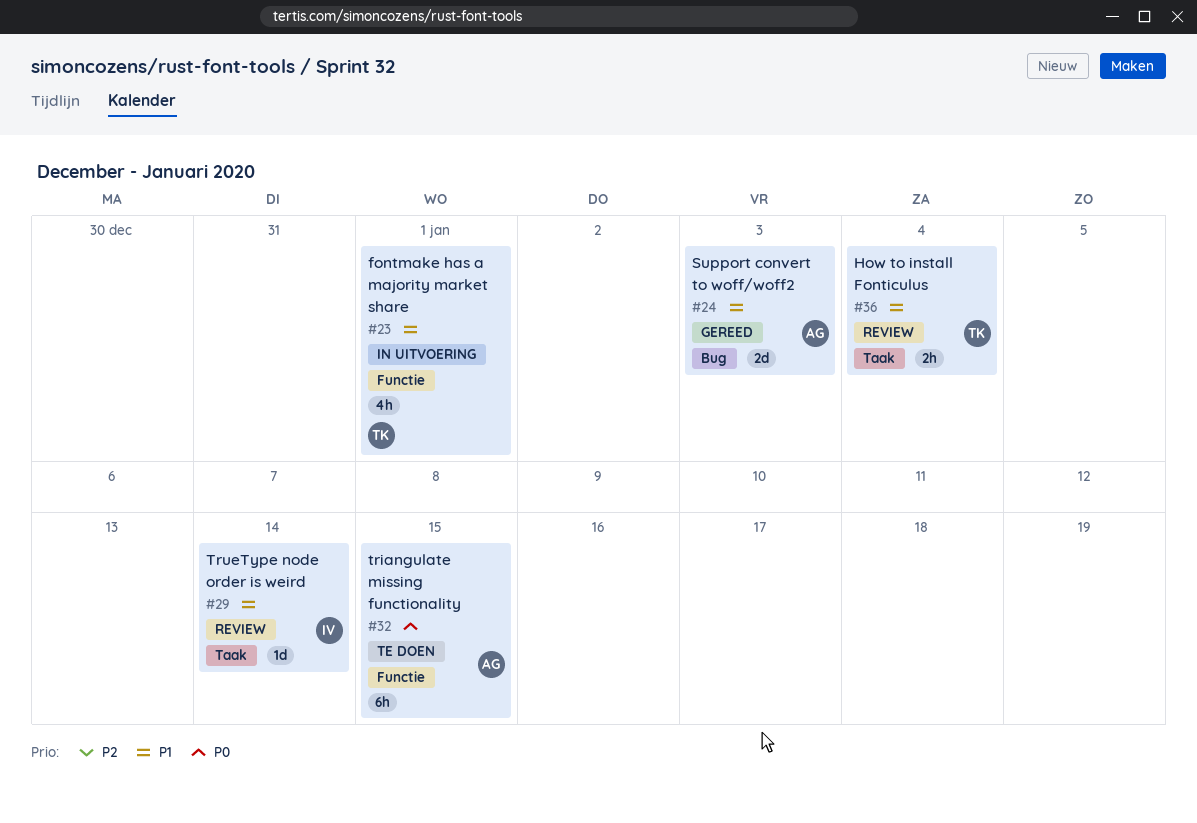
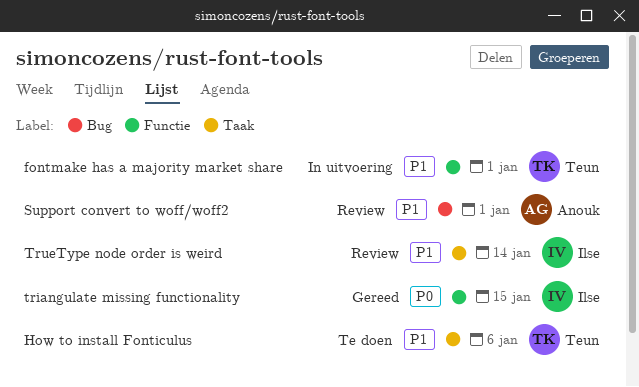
How to install Fonticulus, status: Review -> Te doen
How to install Fonticulus, due: Jan 4 -> Jan 6
Support convert to woff/woff2, status: Gereed -> Review
Support convert to woff/woff2, due: Jan 3 -> Jan 1
triangulate missing functionality, status: Te doen -> Gereed
triangulate missing functionality, owner: Anouk -> Ilse

